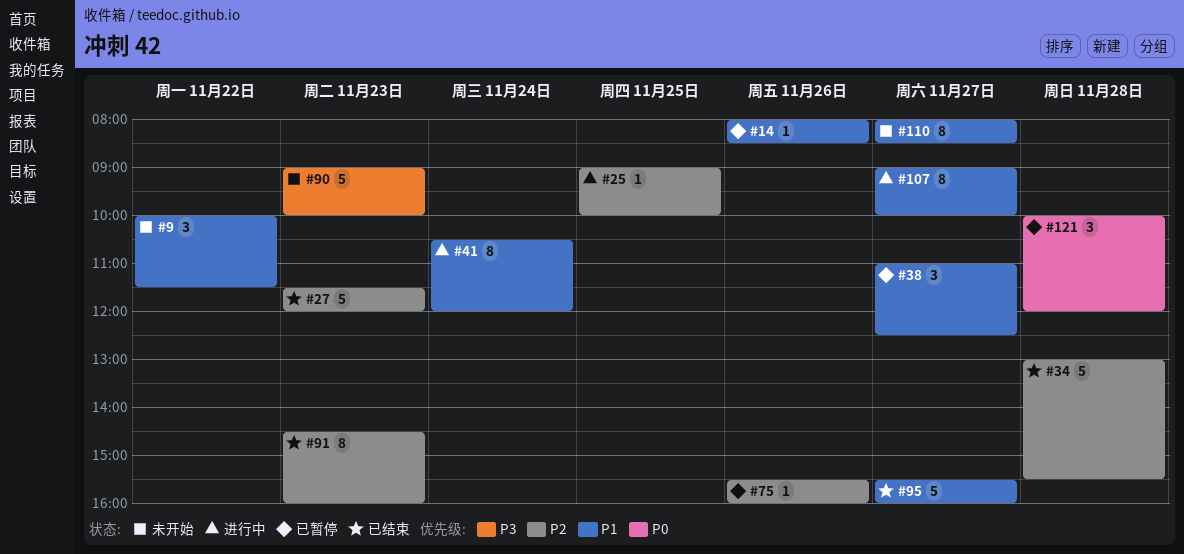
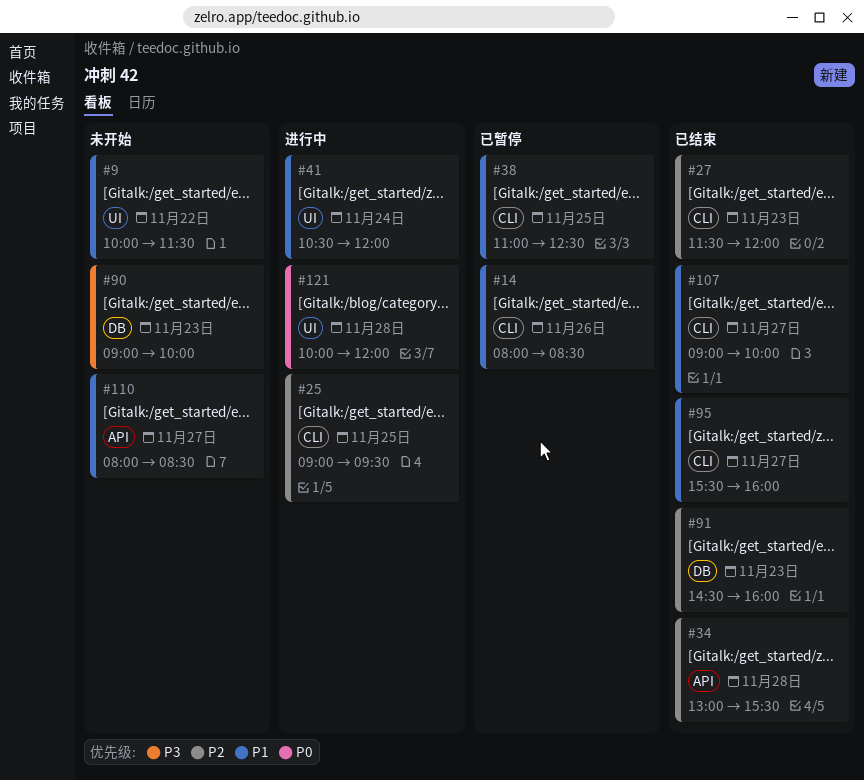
#25, ends: 10:00 -> 09:30
#38, day: Nov 27 -> Nov 25
#75: present -> none
#107, status: 进行中 -> 已结束
#121, status: 已暂停 -> 进行中

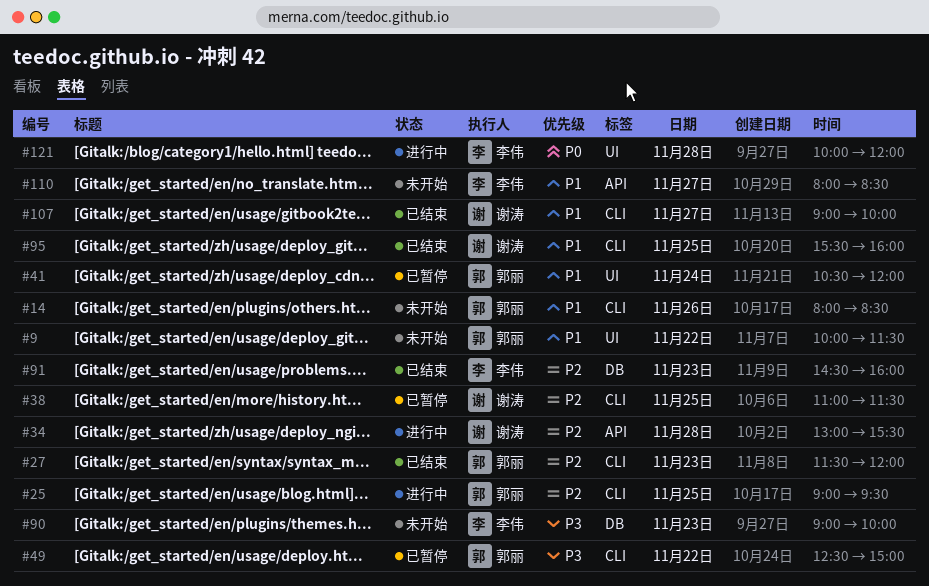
#14, status: 已暂停 -> 未开始
#34, status: 已结束 -> 进行中
#38, priority: P1 -> P2
#38, ends: 12:30 -> 11:30
#41, status: 进行中 -> 已暂停
#49: none -> present
#95, day: Nov 27 -> Nov 25

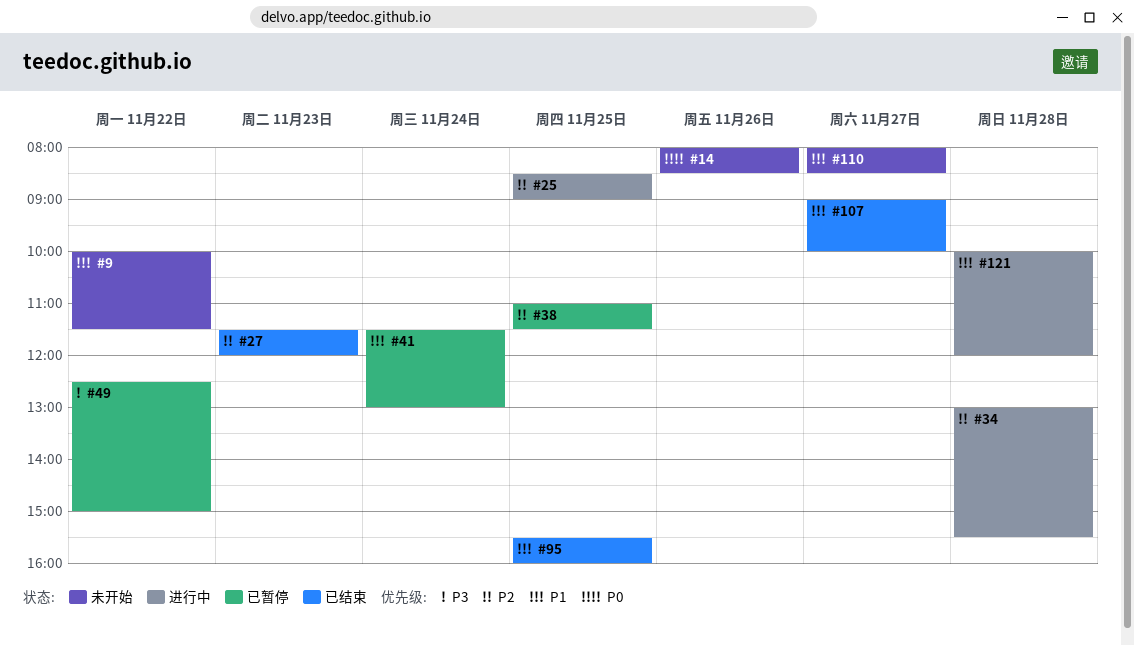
#14, priority: P1 -> P0
#25, begins: 09:00 -> 08:30
#25, ends: 09:30 -> 09:00
#41, begins: 10:30 -> 11:30
#41, ends: 12:00 -> 13:00
#90: present -> none
#91: present -> none
#121, priority: P0 -> P1

